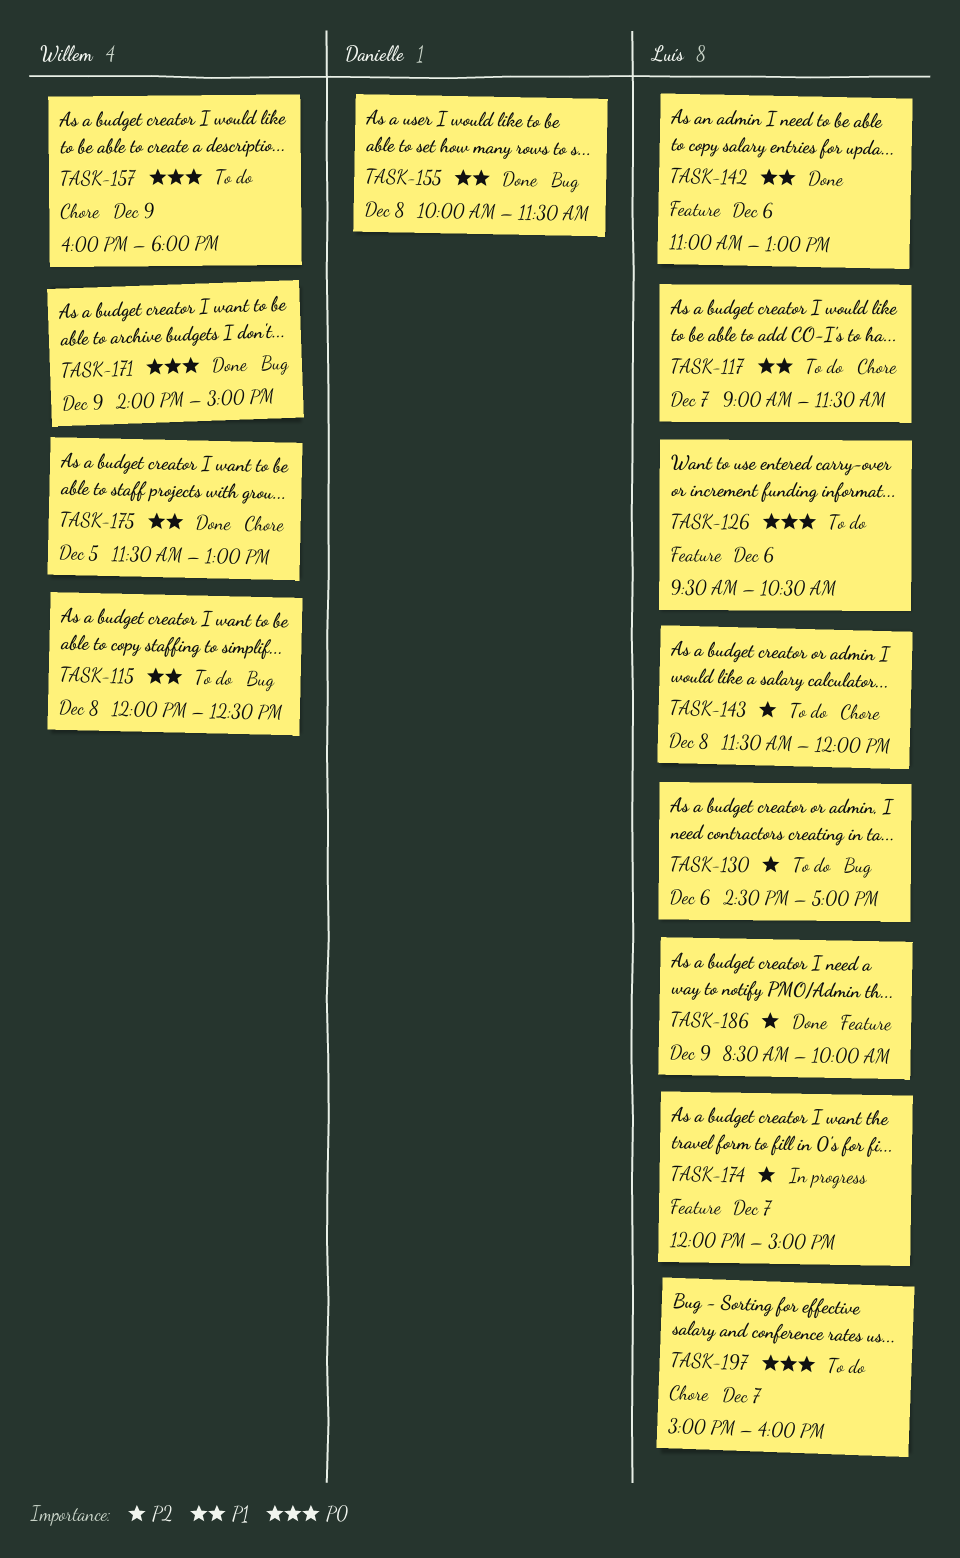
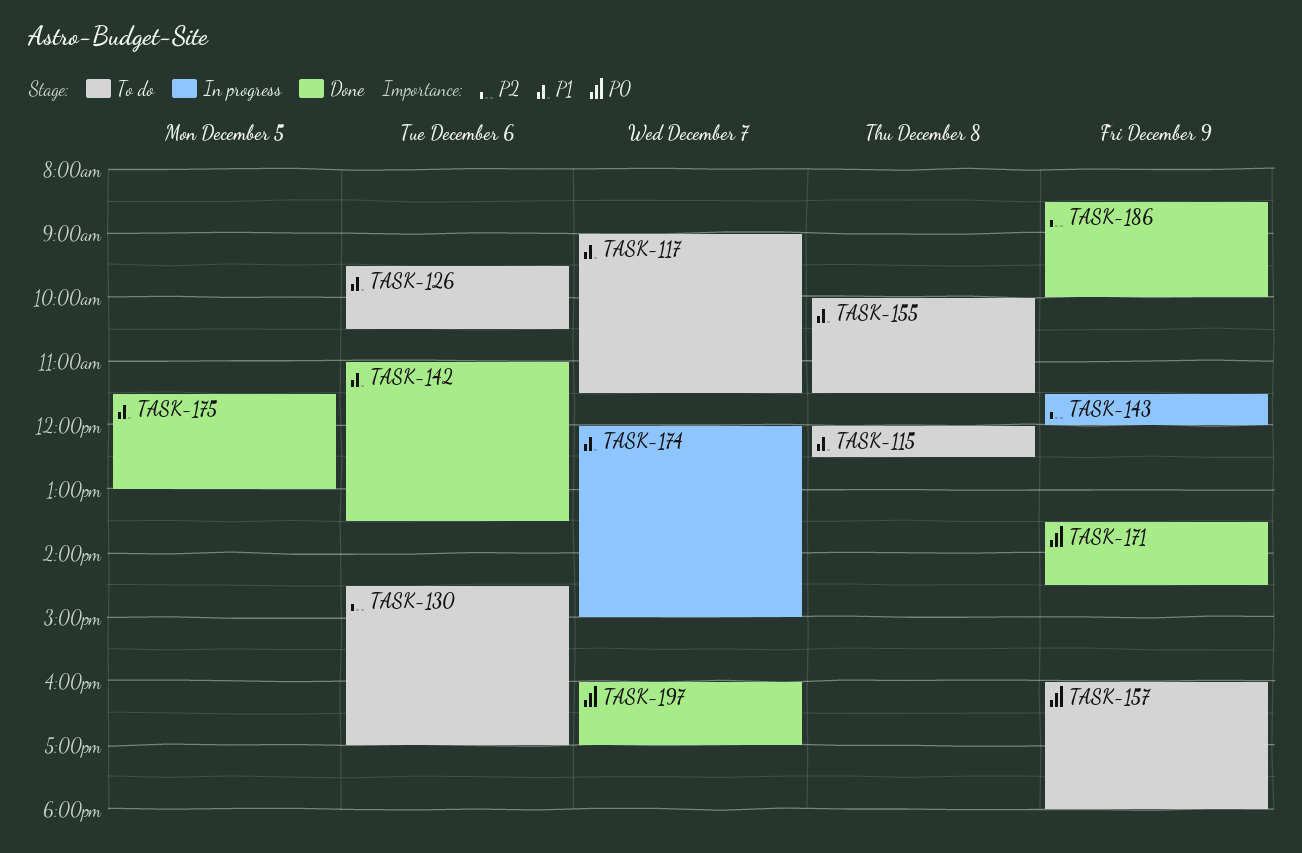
TASK-126, priority: P0 -> P1
TASK-142, ends: 13:00 -> 13:30
TASK-143, status: To do -> In progress
TASK-143, day: Dec 8 -> Dec 9
TASK-155, status: Done -> To do
TASK-171, begins: 14:00 -> 13:30
TASK-171, ends: 15:00 -> 14:30
TASK-174, priority: P2 -> P1
TASK-197, status: To do -> Done
TASK-197, begins: 15:00 -> 16:00
TASK-197, ends: 16:00 -> 17:00

